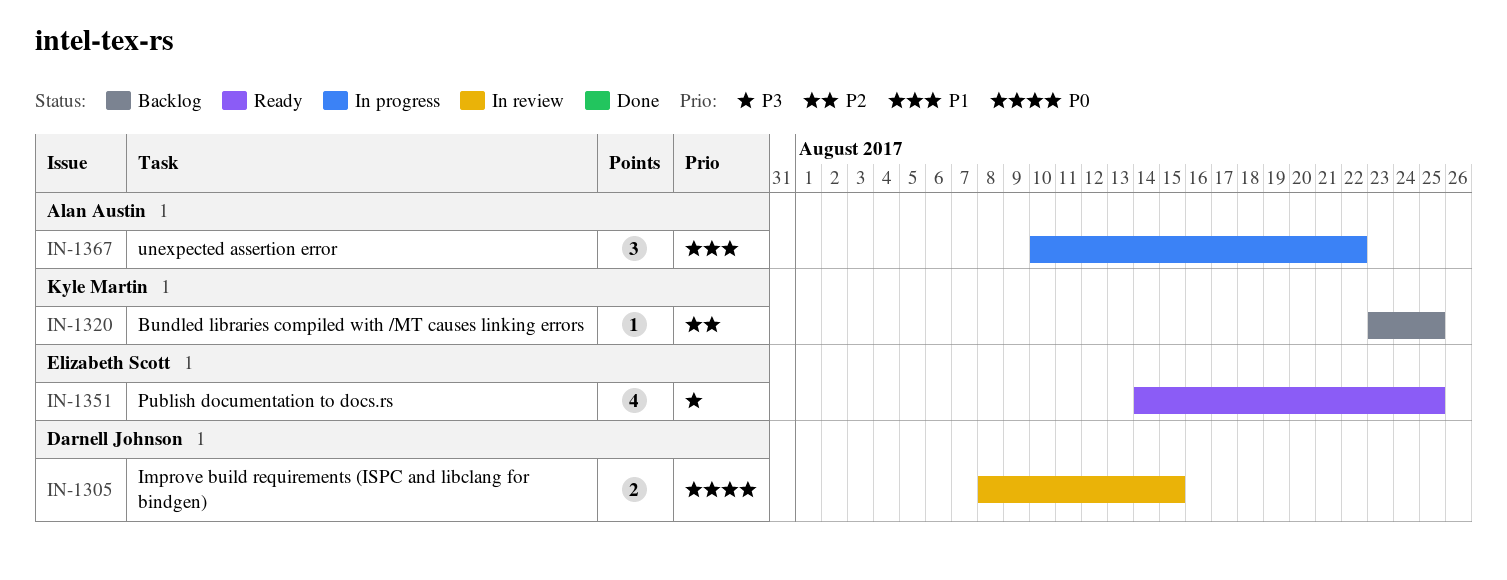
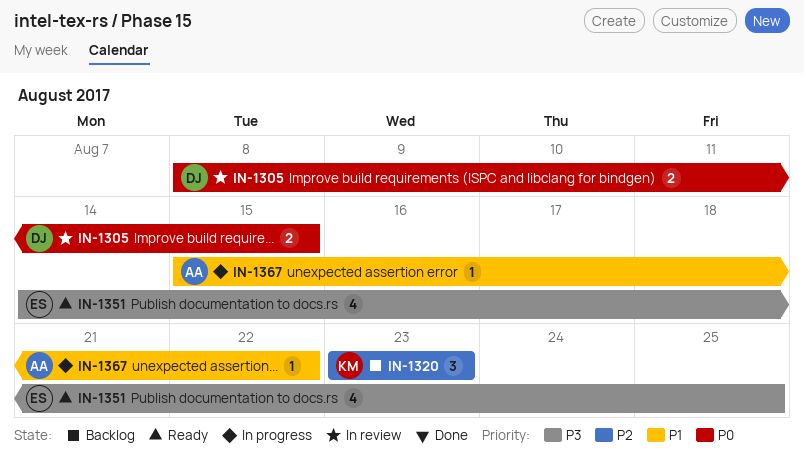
IN-1320, estimate: 1 -> 3
IN-1320, due: Aug 25 -> Aug 23
IN-1367, estimate: 3 -> 1
IN-1367, start: Aug 10 -> Aug 15

